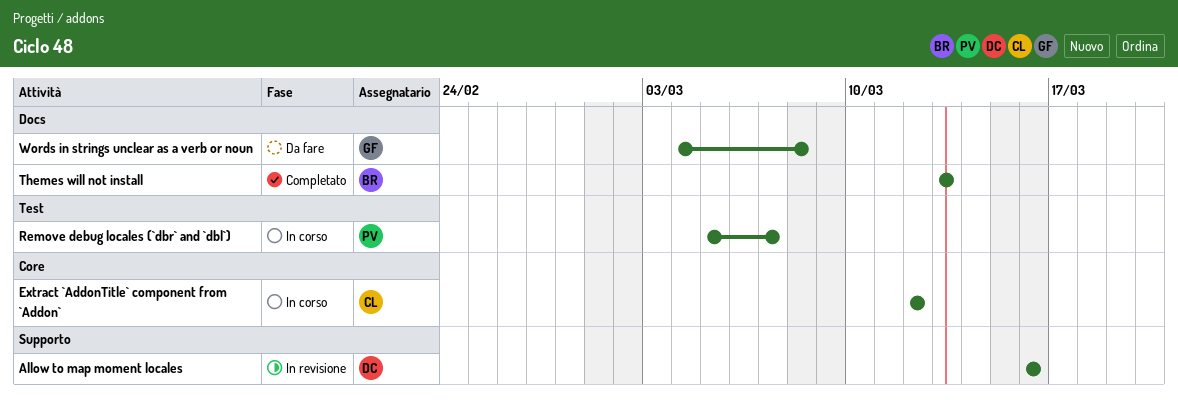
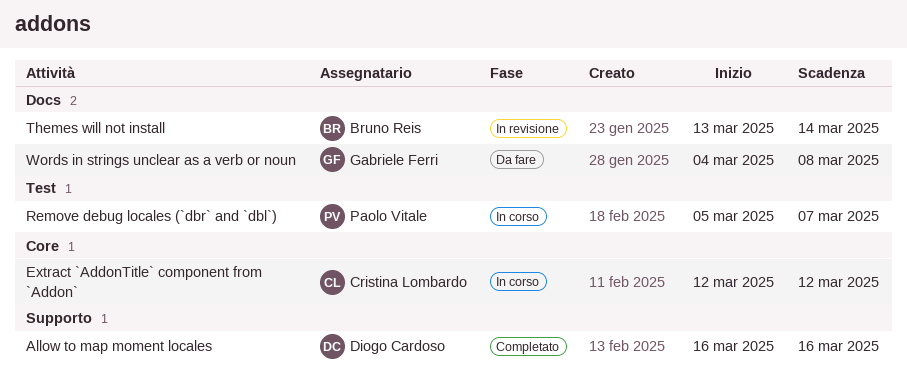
Allow to map moment locales, status: In revisione -> Completato
Themes will not install, status: Completato -> In revisione
Themes will not install, due: Mar 13 -> Mar 14

